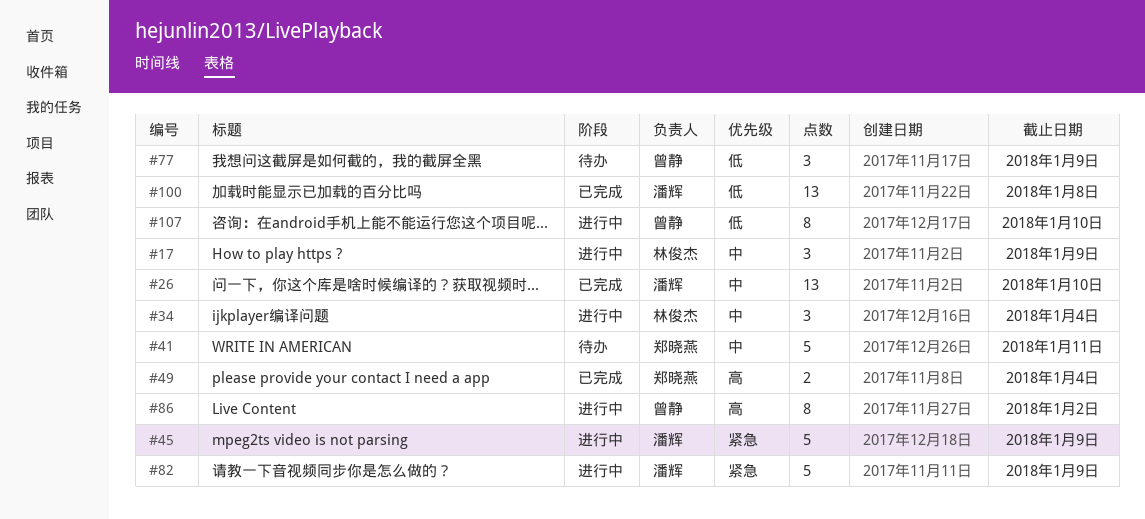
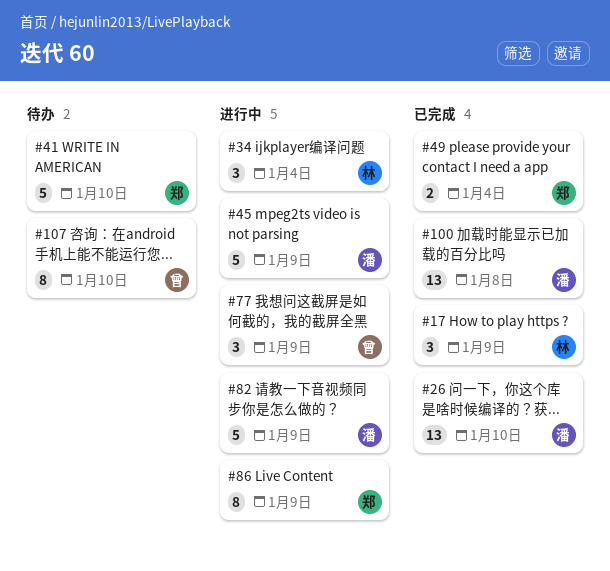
#17, status: 进行中 -> 已完成
#41, due: Jan 11 -> Jan 10
#77, status: 待办 -> 进行中
#86, owner: 曾静 -> 郑晓燕
#86, due: Jan 2 -> Jan 9
#107, status: 进行中 -> 待办

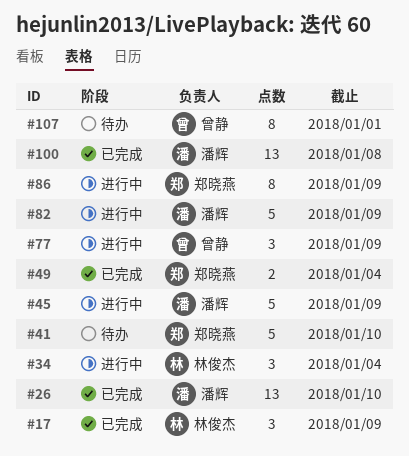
#107, due: Jan 10 -> Jan 1

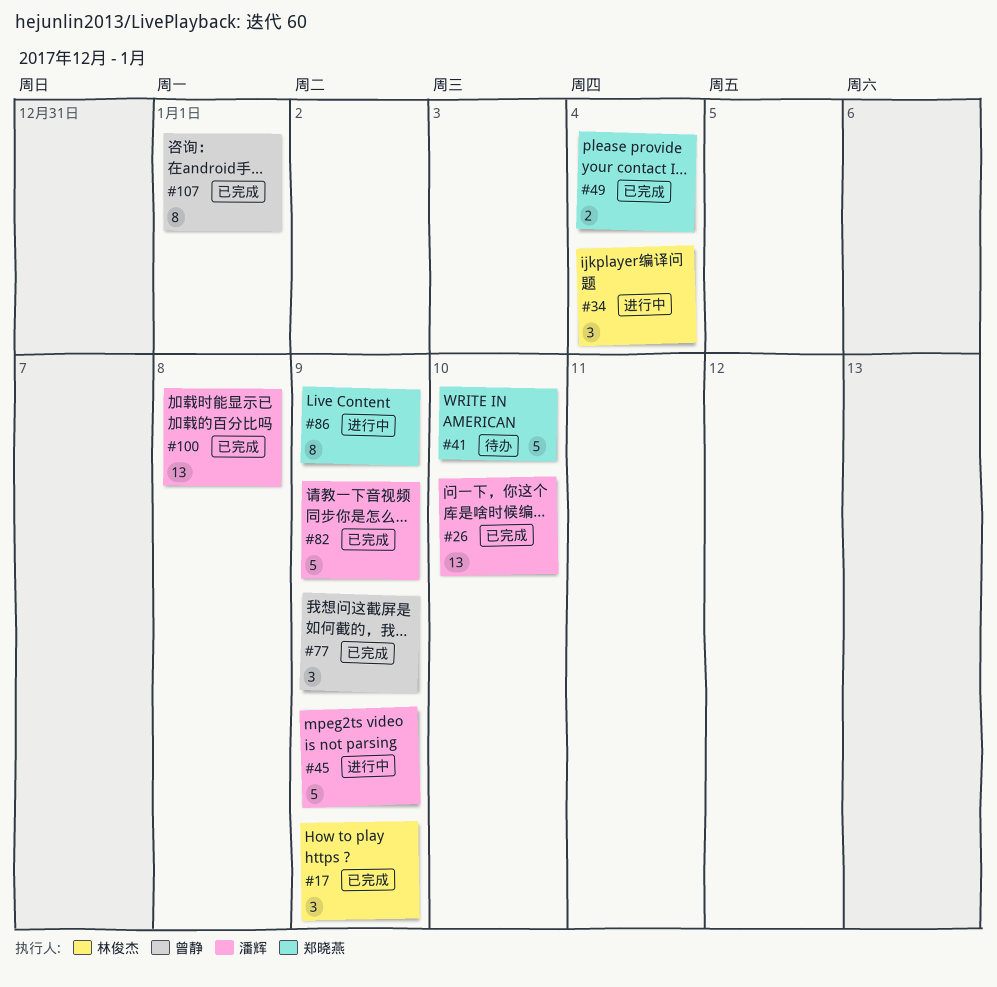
#77, status: 进行中 -> 已完成
#82, status: 进行中 -> 已完成
#107, status: 待办 -> 已完成

